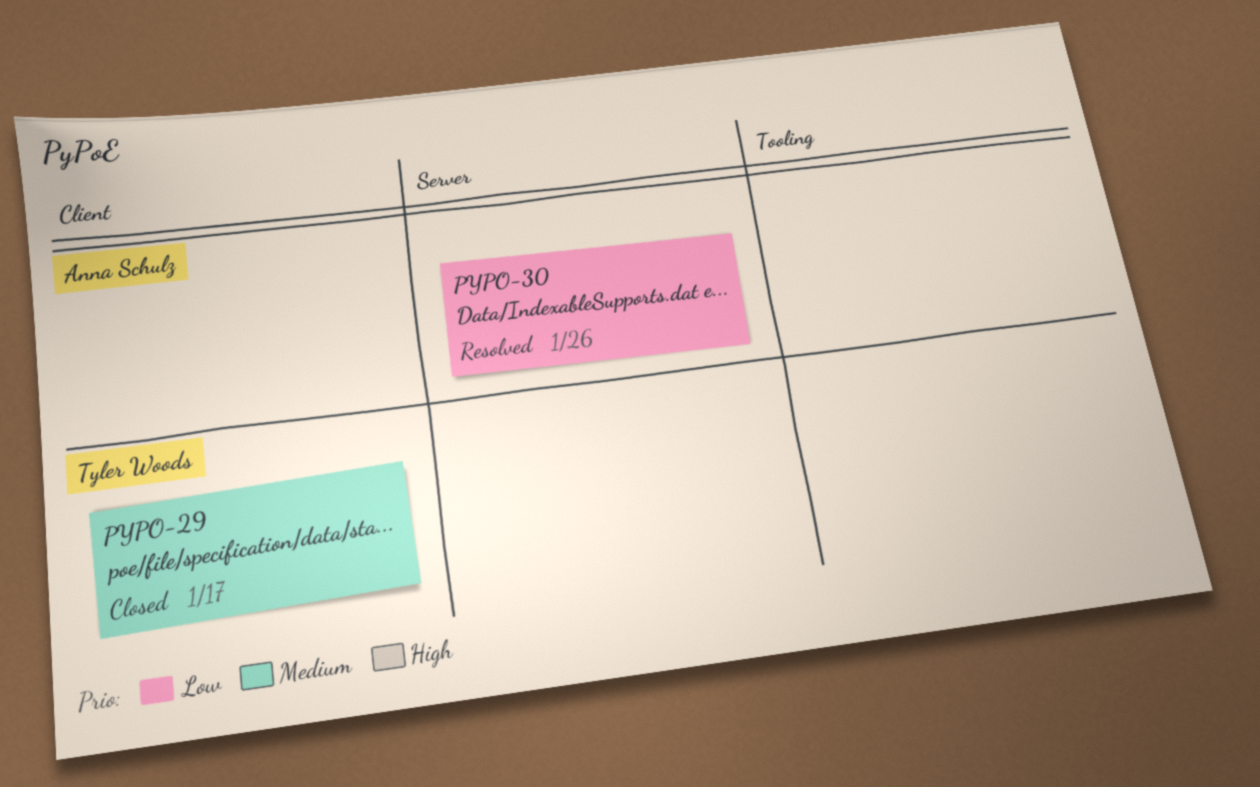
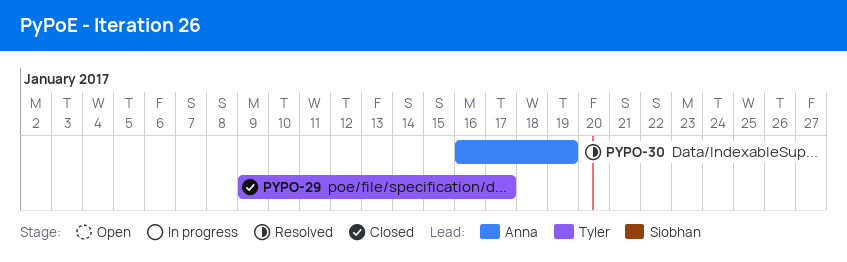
PYPO-30, due: Jan 26 -> Jan 19

